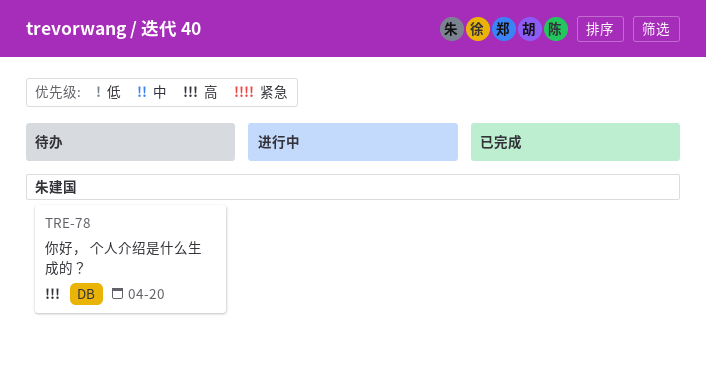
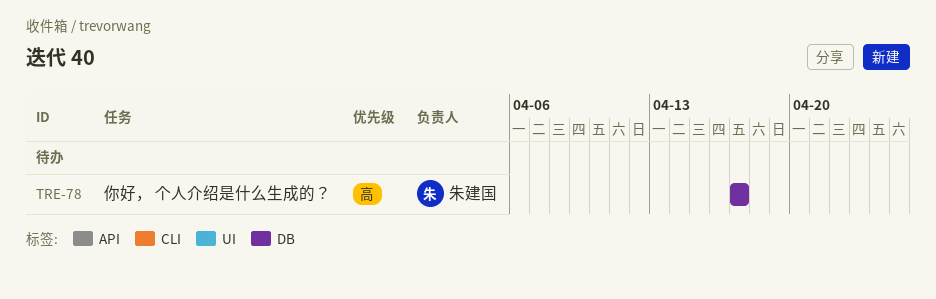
TRE-78, due: Apr 20 -> Apr 17

